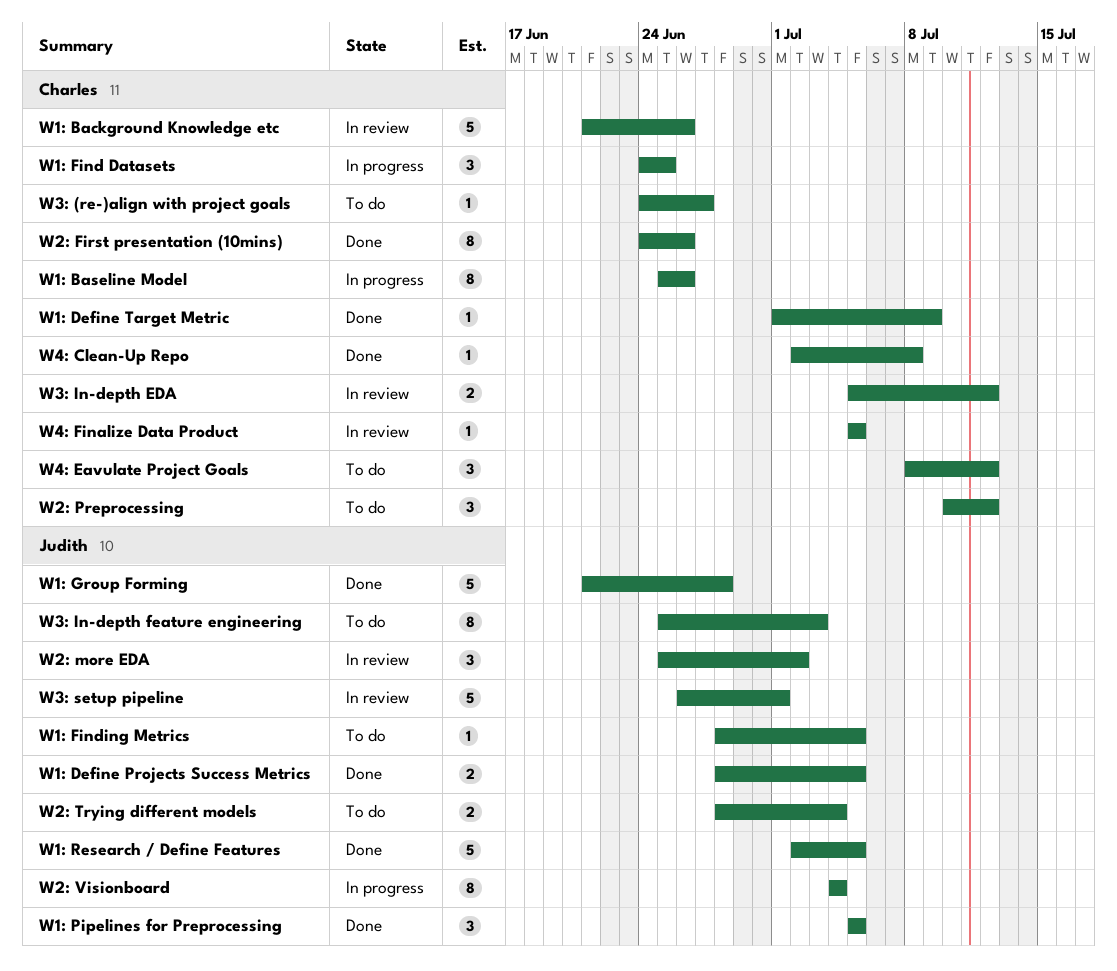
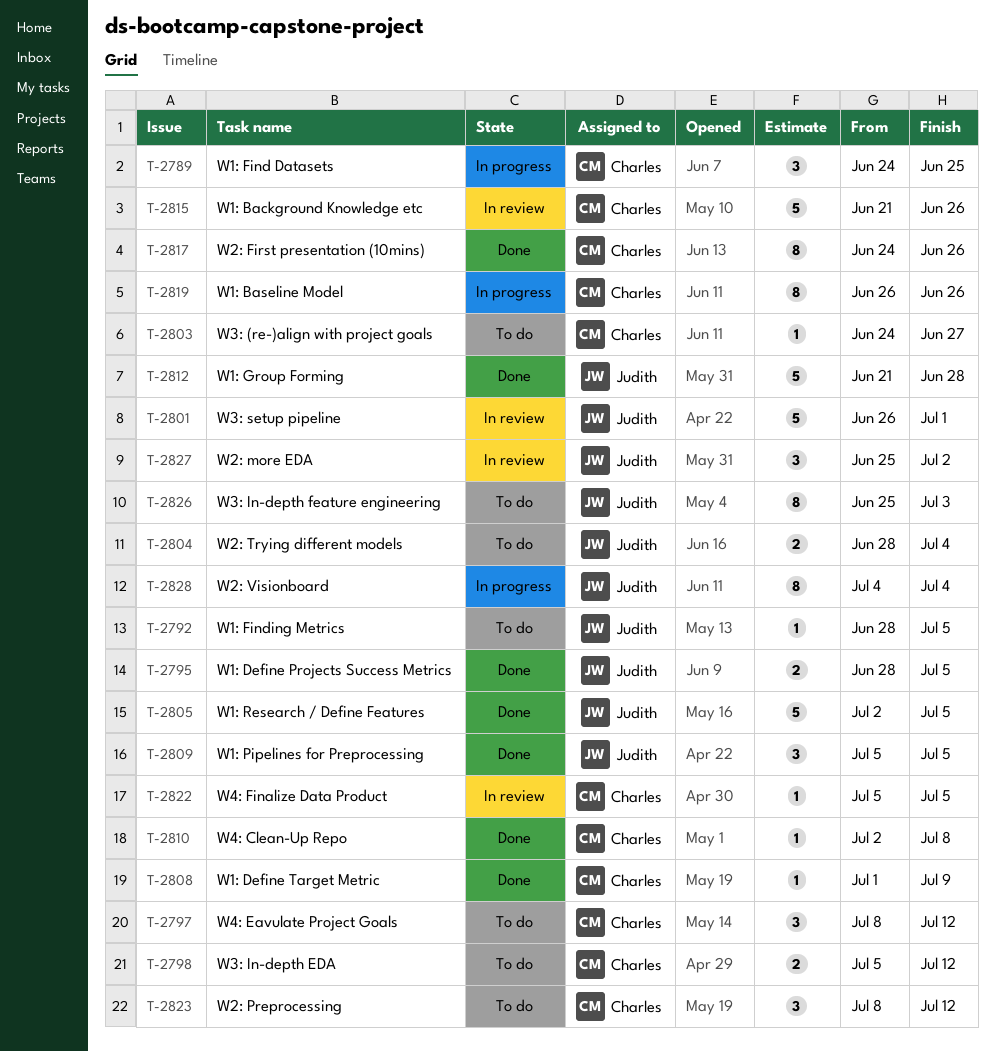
W1: Baseline Model, start: Jun 25 -> Jun 26
W2: Preprocessing, start: Jul 10 -> Jul 8
W3: In-depth EDA, status: In review -> To do

